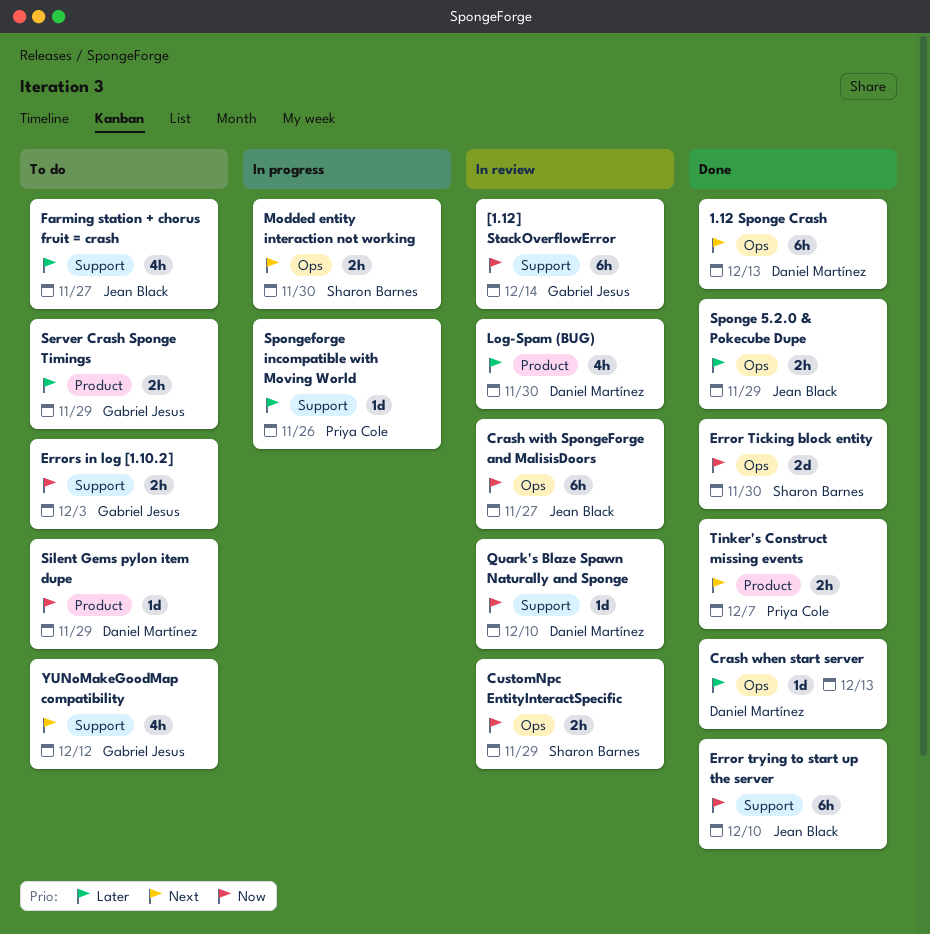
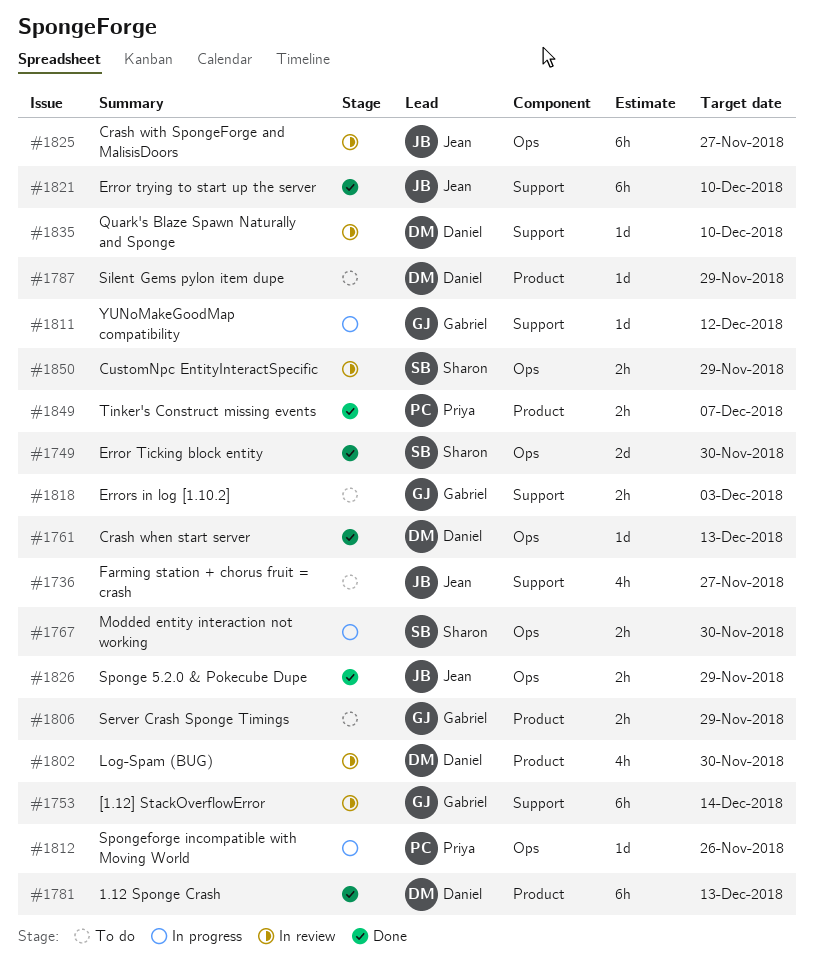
1.12 Sponge Crash, label: Ops -> Product
Spongeforge incompatible with Moving World, label: Support -> Ops
YUNoMakeGoodMap compatibility, status: To do -> In progress
YUNoMakeGoodMap compatibility, estimate: 4h -> 1d

